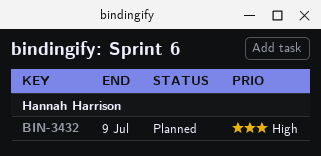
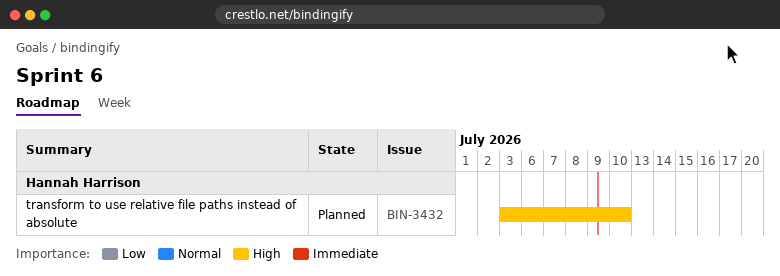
BIN-3432, due: Jul 9 -> Jul 10

